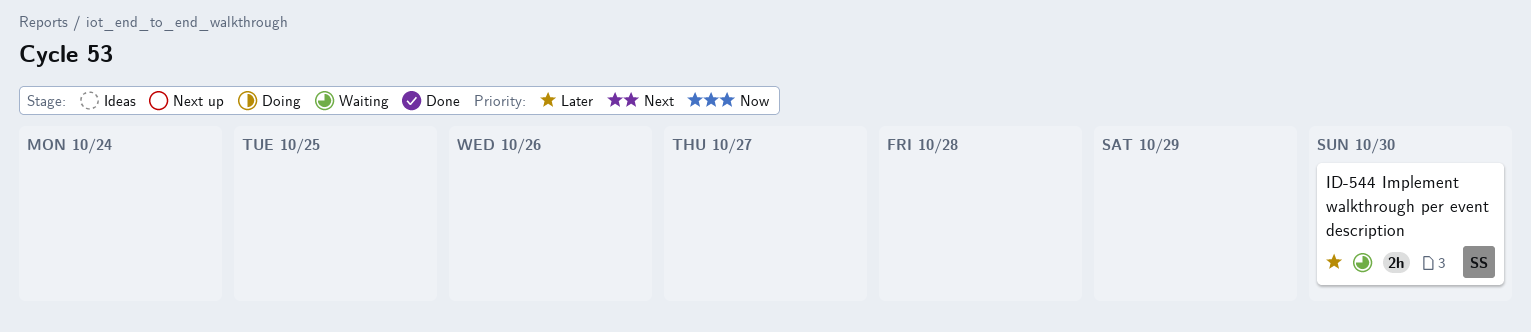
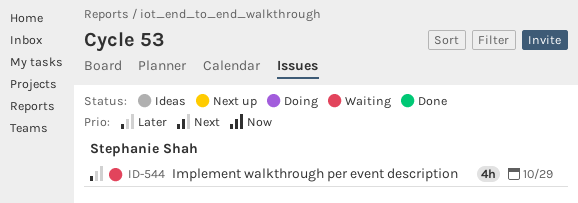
ID-544, estimate: 2h -> 4h
ID-544, due: Oct 30 -> Oct 29

